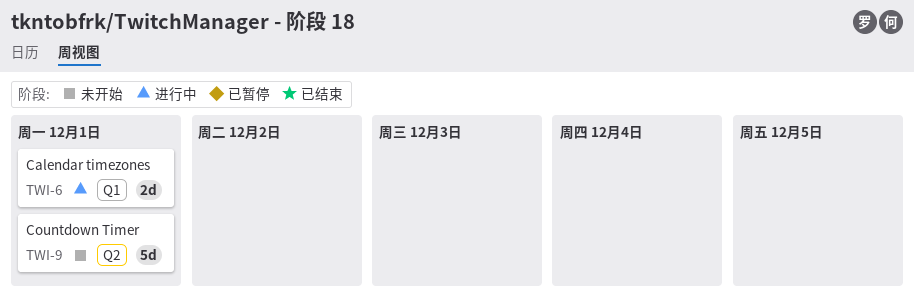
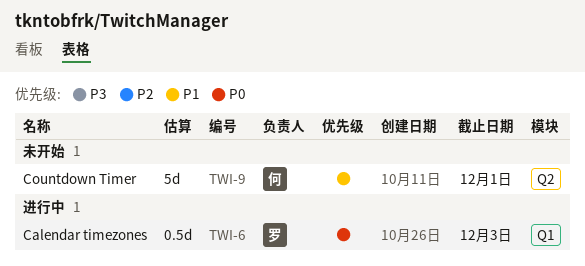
TWI-6, estimate: 2d -> 0.5d
TWI-6, due: Dec 1 -> Dec 3

